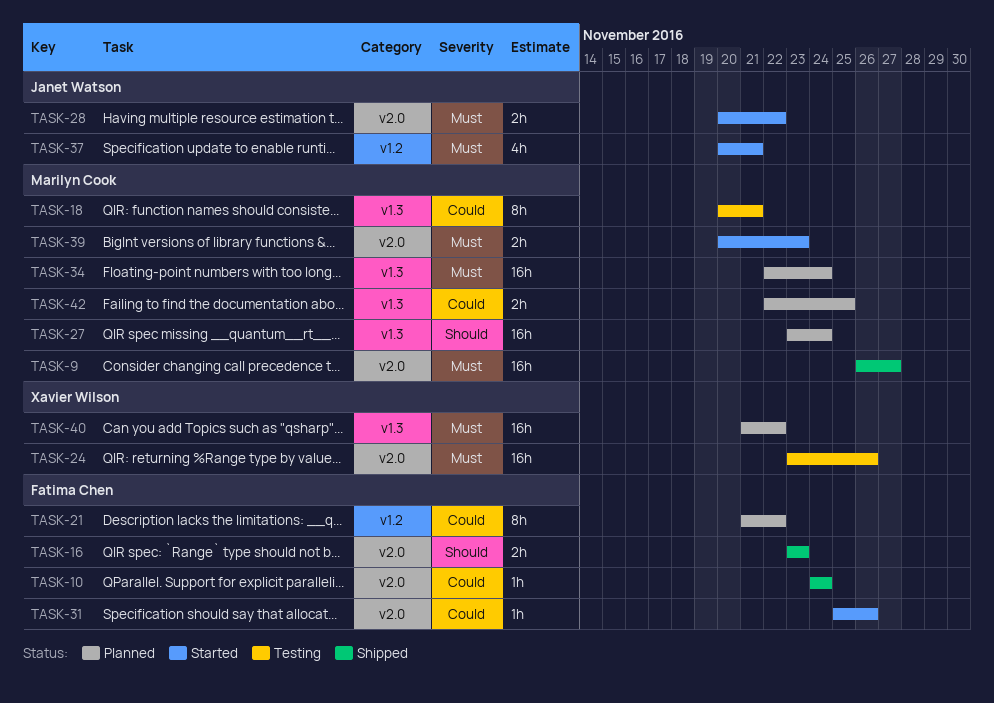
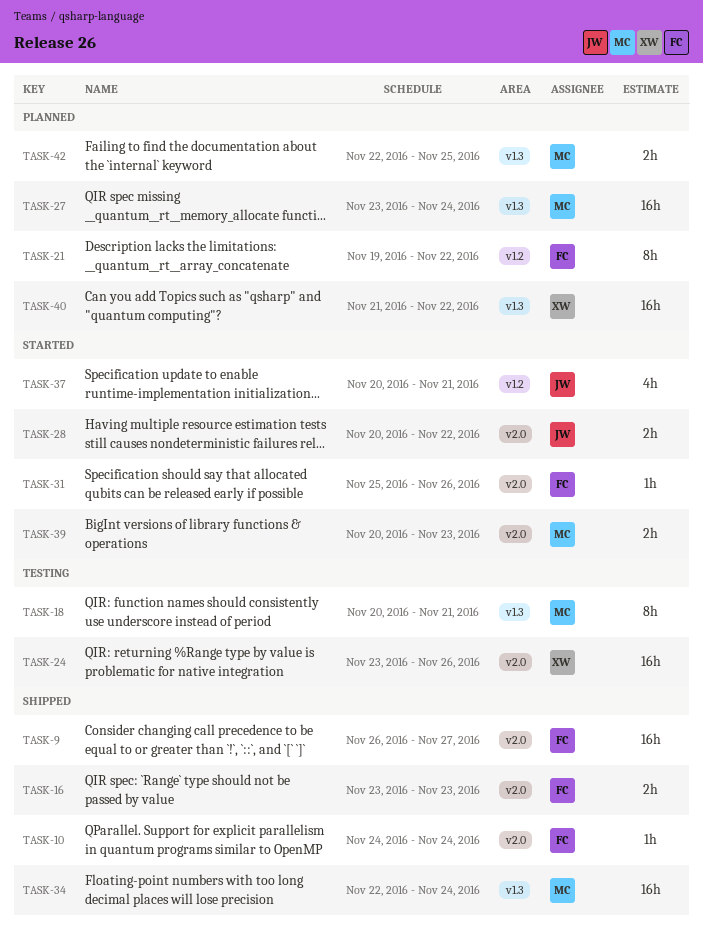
TASK-9, owner: Marilyn Cook -> Fatima Chen
TASK-21, start: Nov 21 -> Nov 19
TASK-34, status: Planned -> Shipped

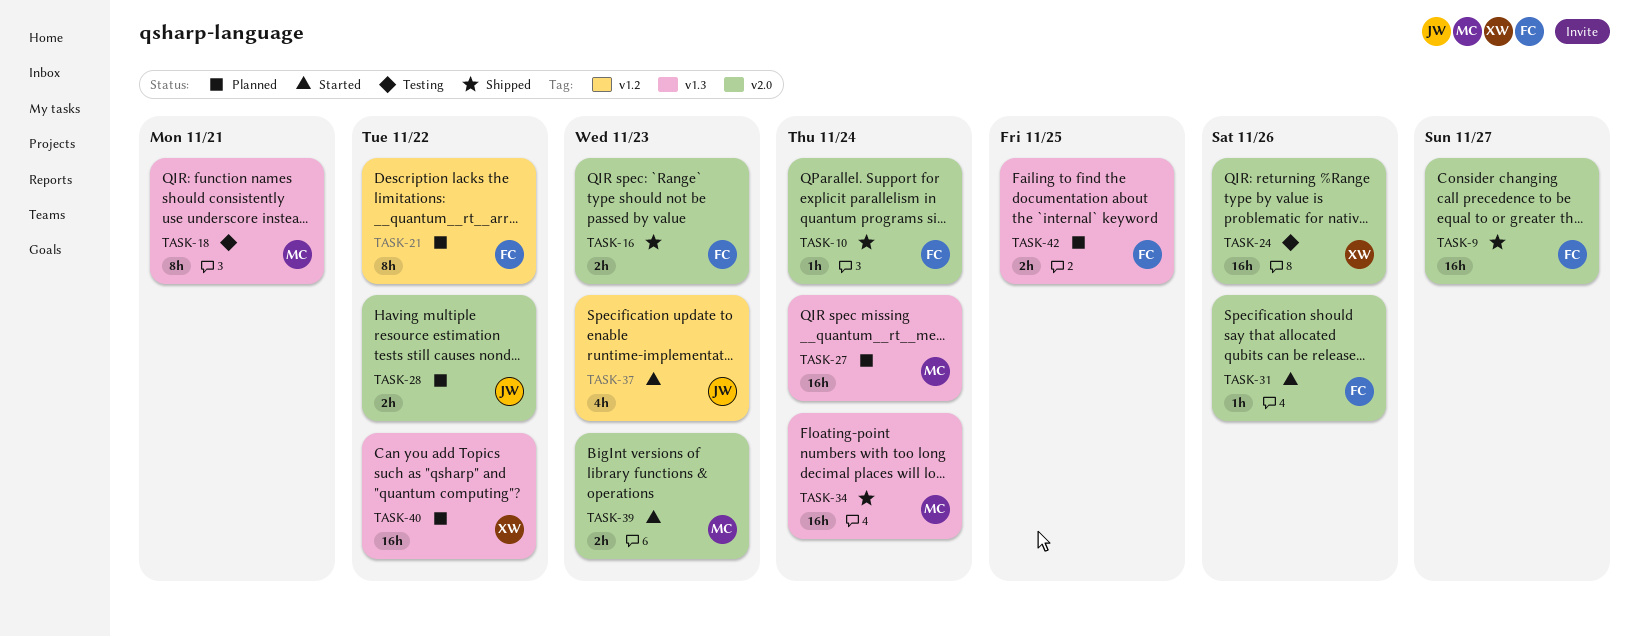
TASK-28, status: Started -> Planned
TASK-37, due: Nov 21 -> Nov 23
TASK-42, owner: MC -> FC

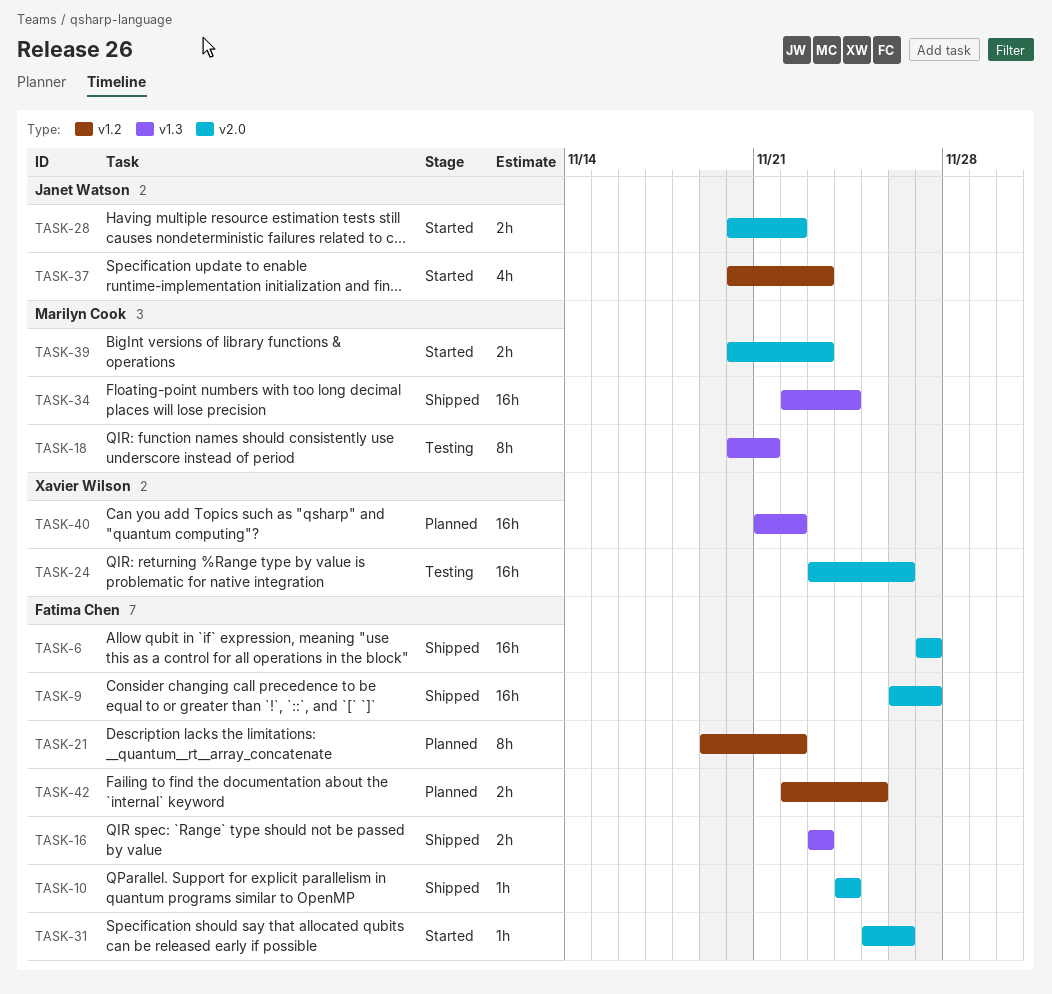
TASK-6: none -> present
TASK-16, label: v2.0 -> v1.3
TASK-27: present -> none
TASK-28, status: Planned -> Started
TASK-42, label: v1.3 -> v1.2

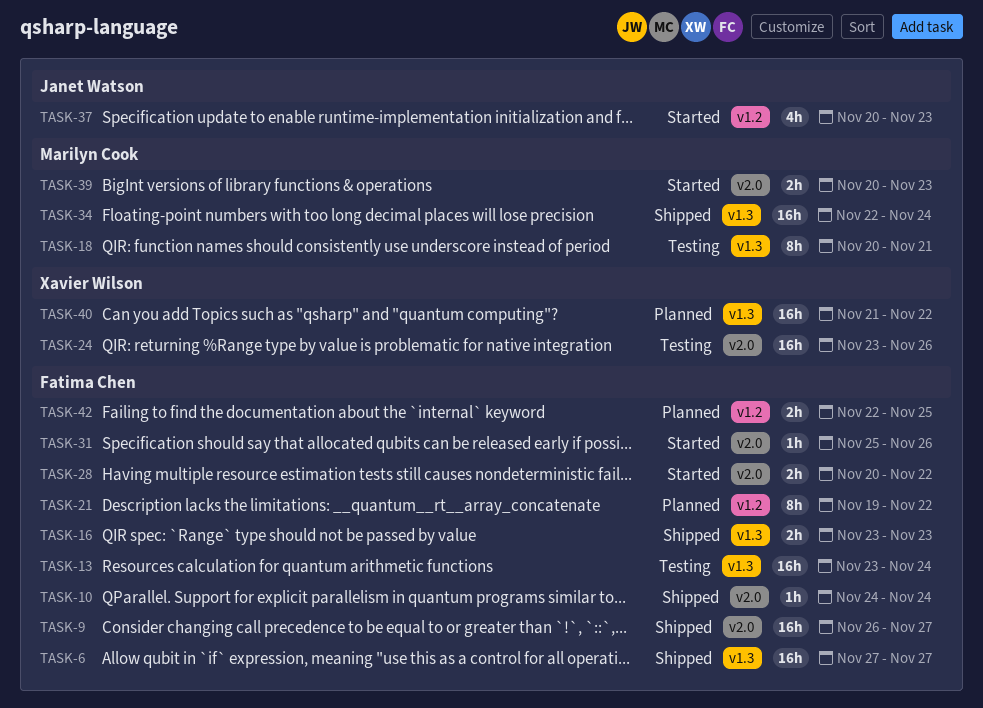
TASK-6, label: v2.0 -> v1.3
TASK-13: none -> present
TASK-28, owner: Janet Watson -> Fatima Chen

